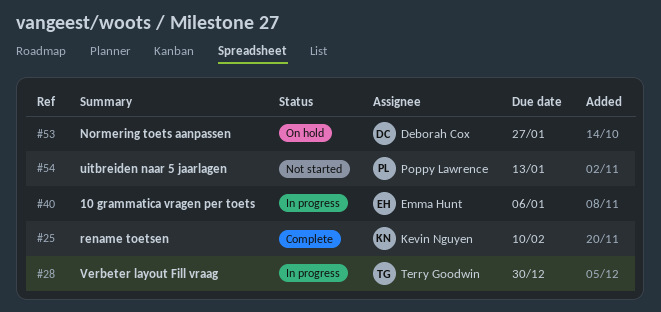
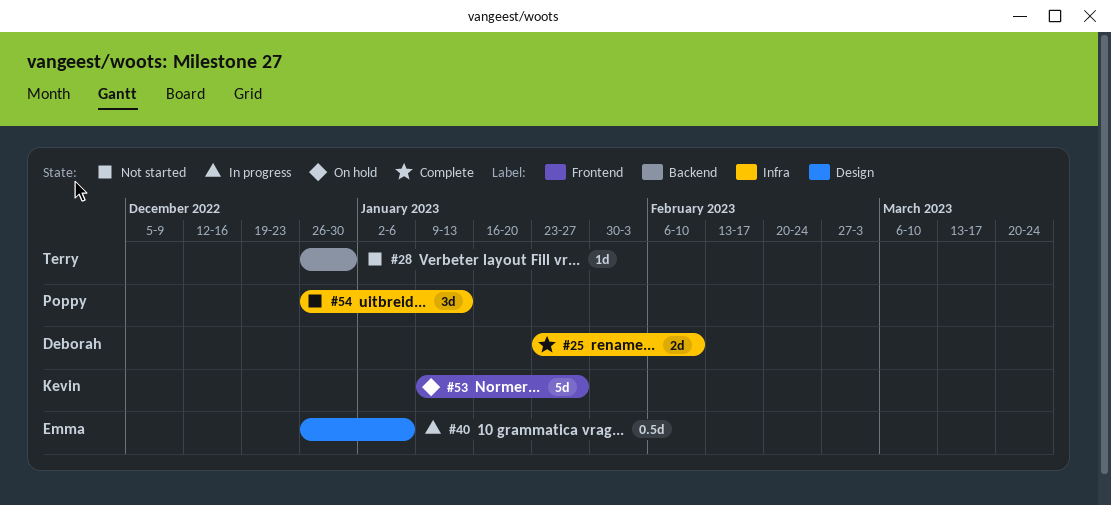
#25, owner: Kevin Nguyen -> Deborah Cox
#28, status: In progress -> Not started
#53, owner: Deborah Cox -> Kevin Nguyen

